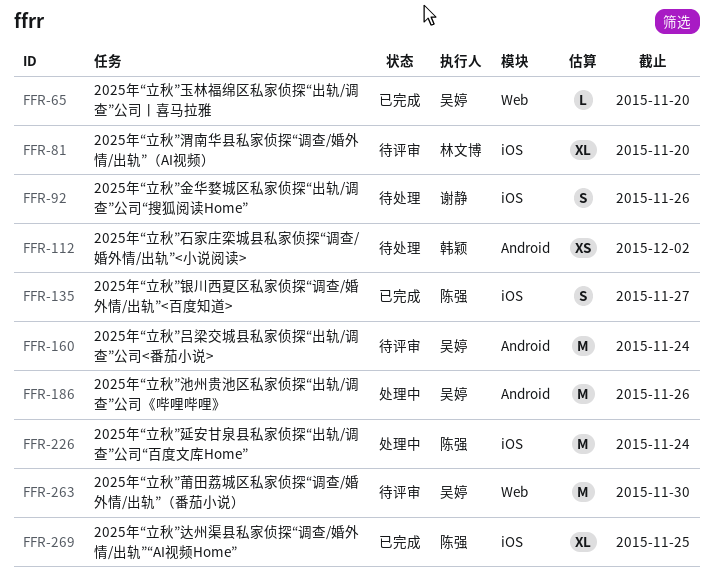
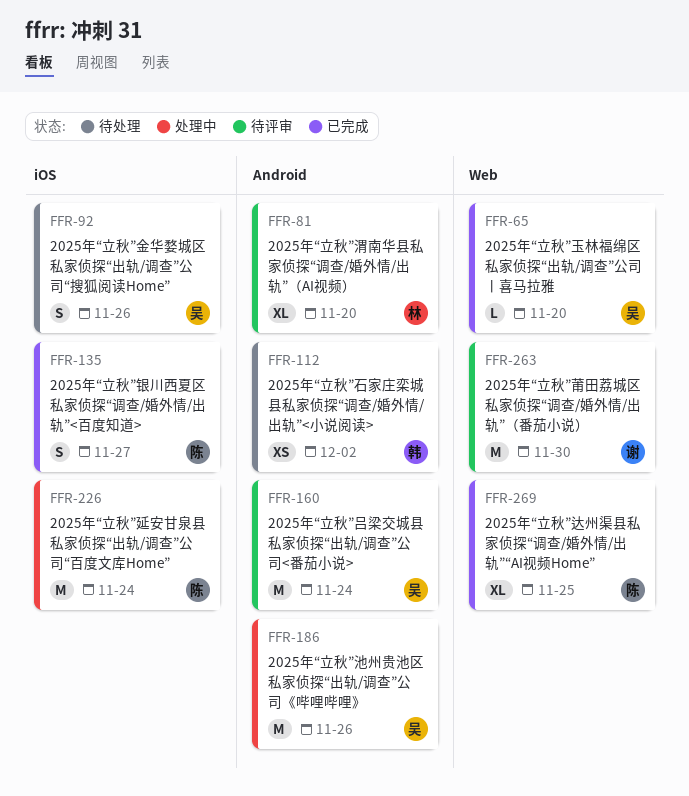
FFR-81, label: iOS -> Android
FFR-92, owner: 谢静 -> 吴婷
FFR-263, owner: 吴婷 -> 谢静
FFR-269, label: iOS -> Web

